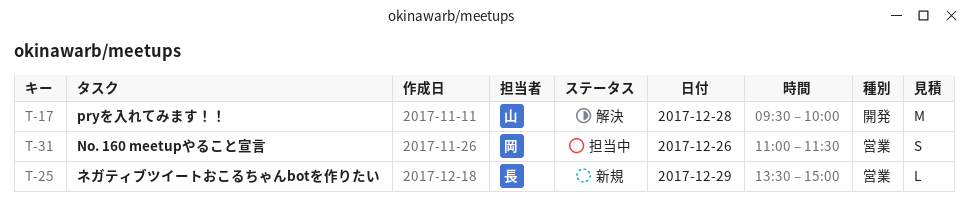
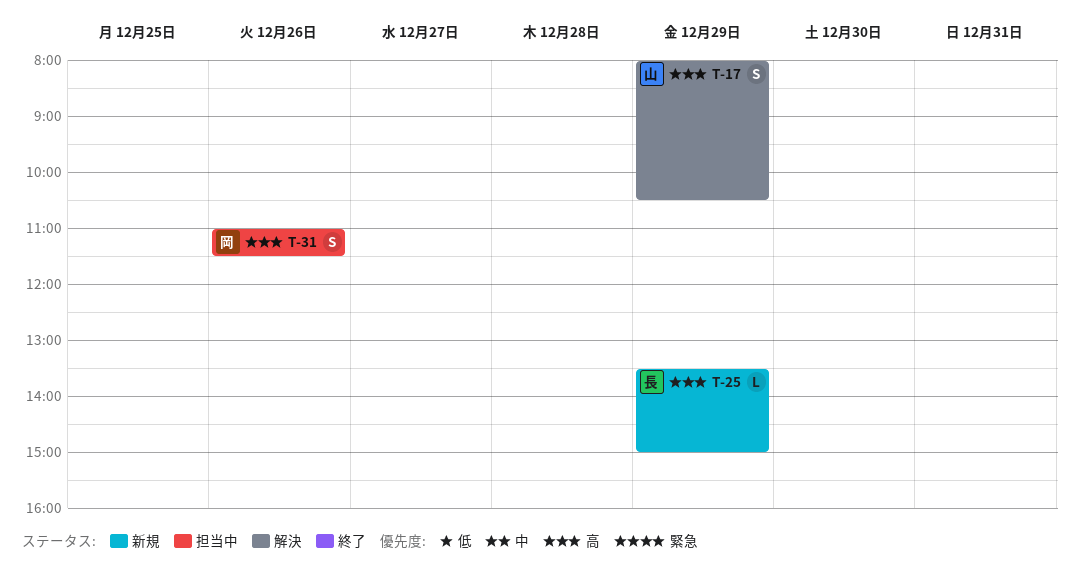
T-17, estimate: M -> S
T-17, day: Dec 28 -> Dec 29
T-17, begins: 09:30 -> 08:00
T-17, ends: 10:00 -> 10:30

